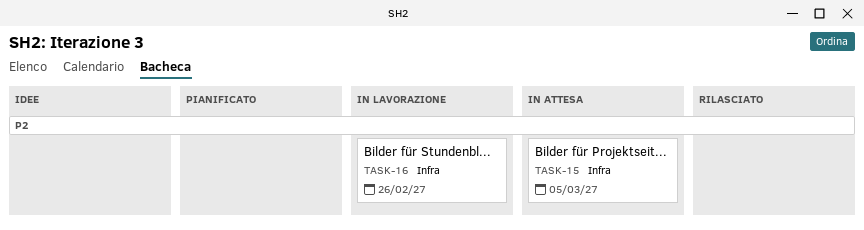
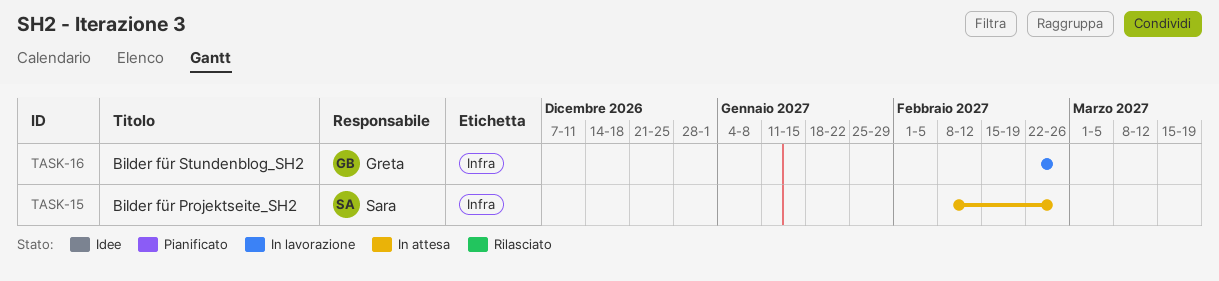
TASK-15, due: Mar 5 -> Feb 26

